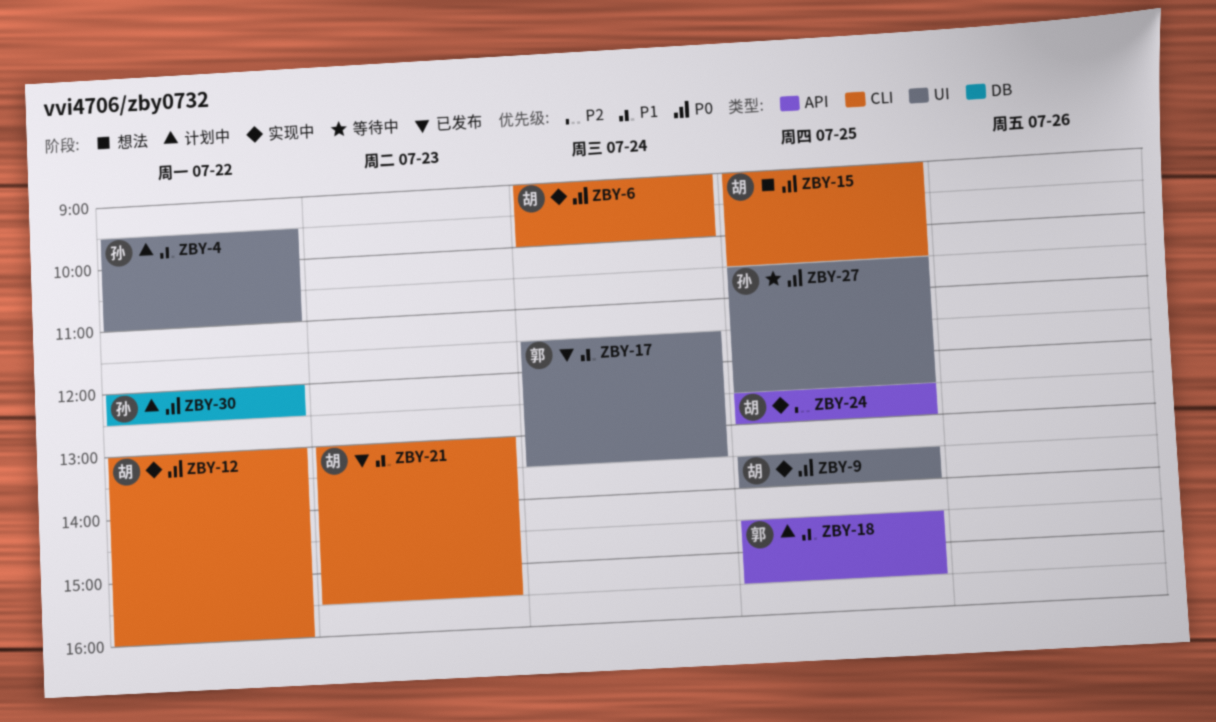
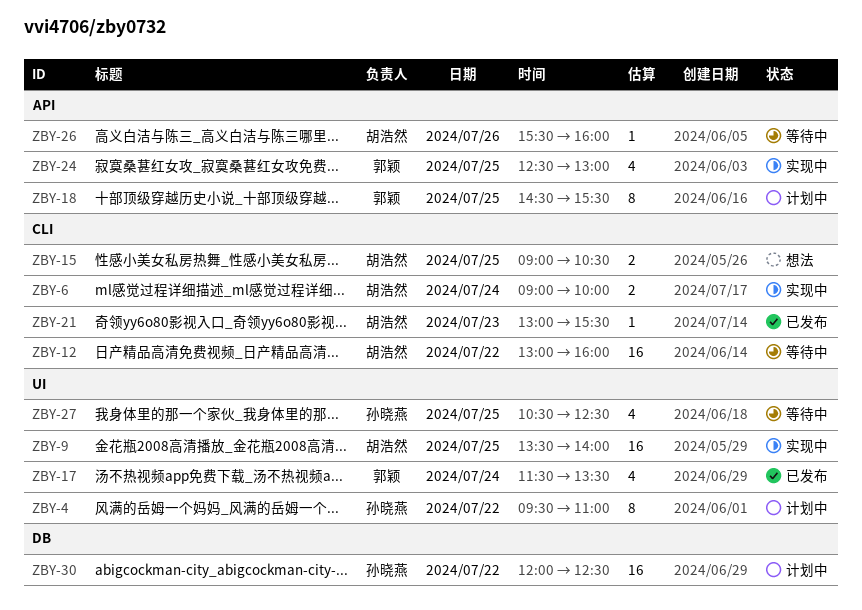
ZBY-12, status: 实现中 -> 等待中
ZBY-24, owner: 胡浩然 -> 郭颖
ZBY-26: none -> present

